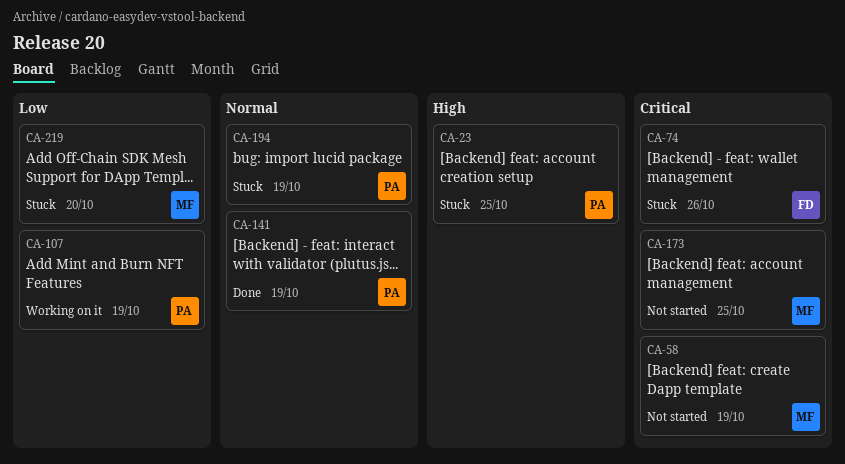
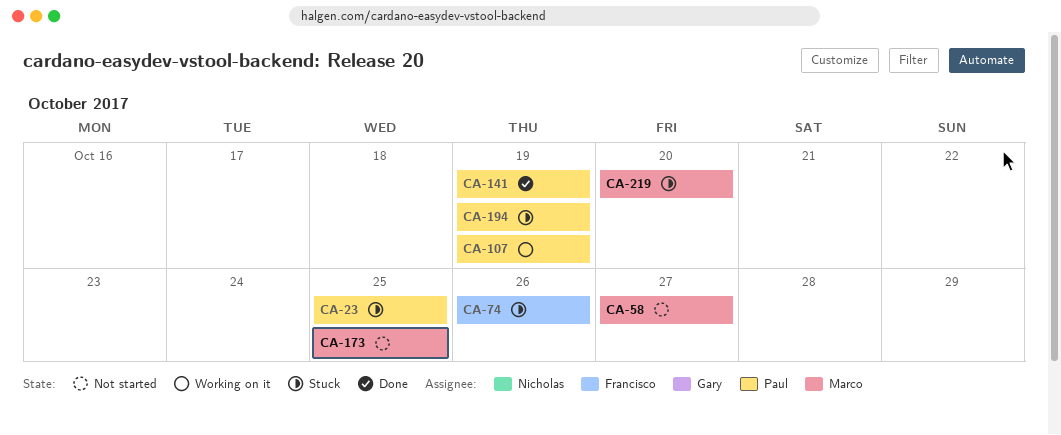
CA-58, due: Oct 19 -> Oct 27

